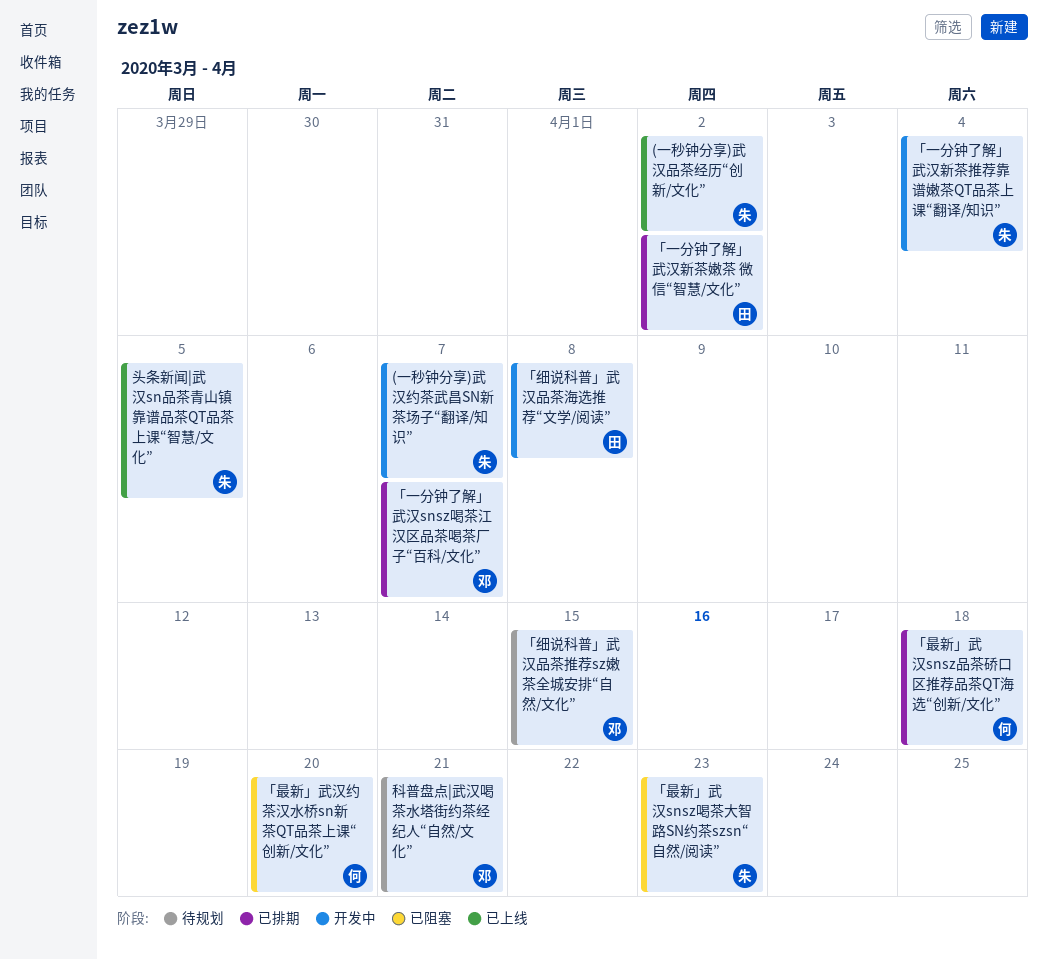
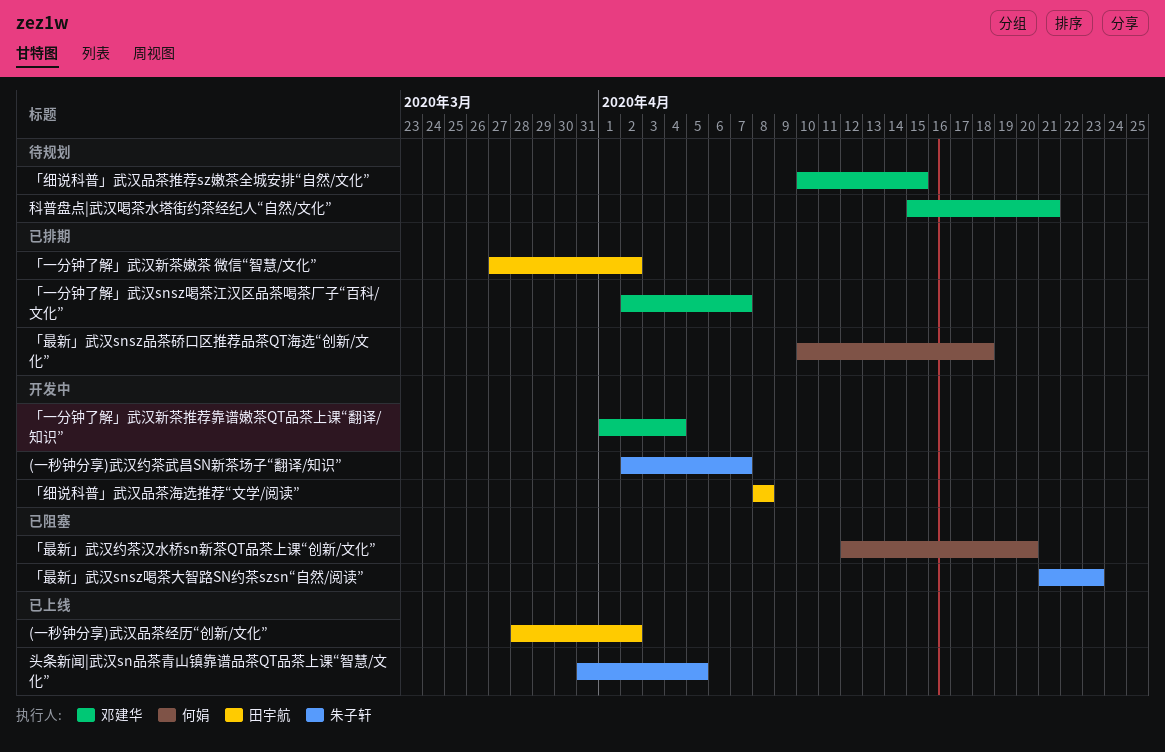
(一秒钟分享)武汉品茶经历“创新/文化”, owner: 朱子轩 -> 田宇航
「一分钟了解」武汉新茶推荐靠谱嫩茶QT品茶上课“翻译/知识”, owner: 朱子轩 -> 邓建华

